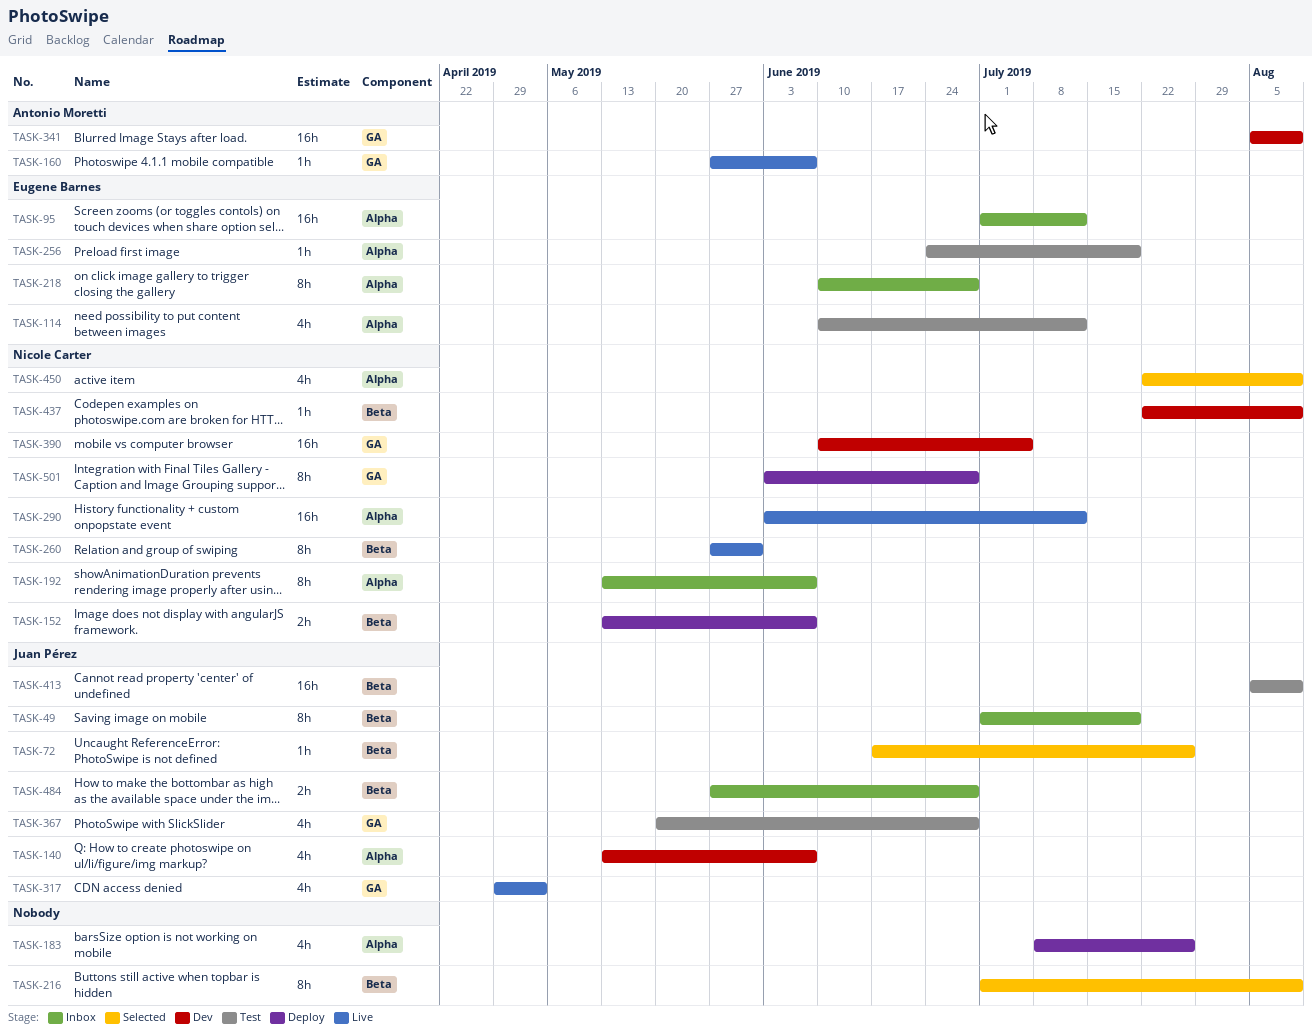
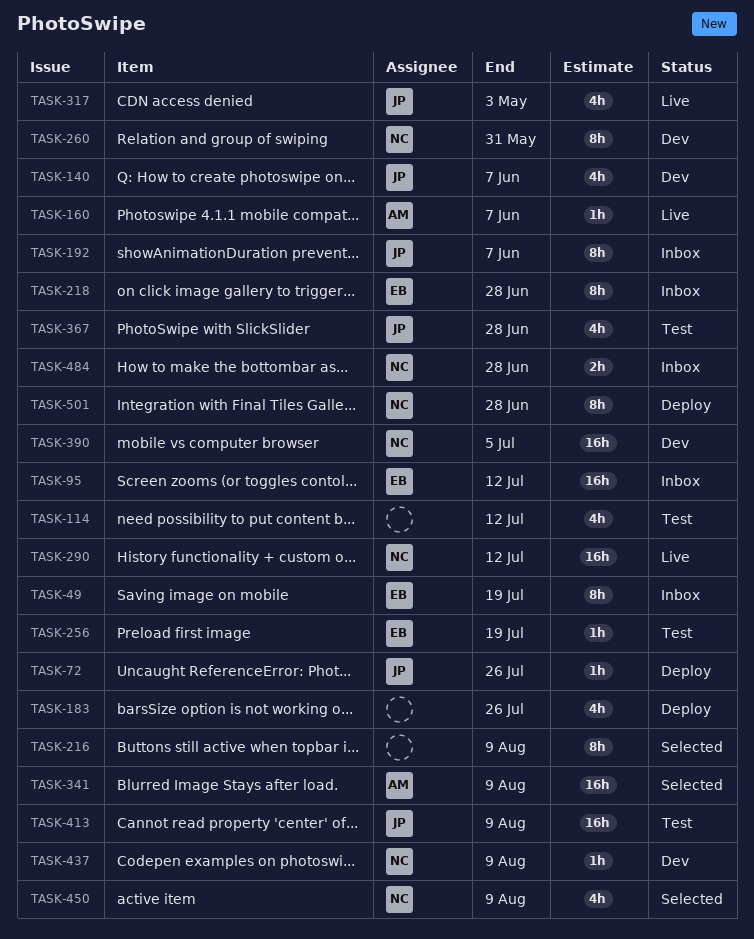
TASK-49, owner: Juan Pérez -> Eugene Barnes
TASK-72, status: Selected -> Deploy
TASK-114, owner: Eugene Barnes -> none
TASK-152: present -> none
TASK-192, owner: Nicole Carter -> Juan Pérez
TASK-260, status: Live -> Dev
TASK-341, status: Dev -> Selected
TASK-484, owner: Juan Pérez -> Nicole Carter

